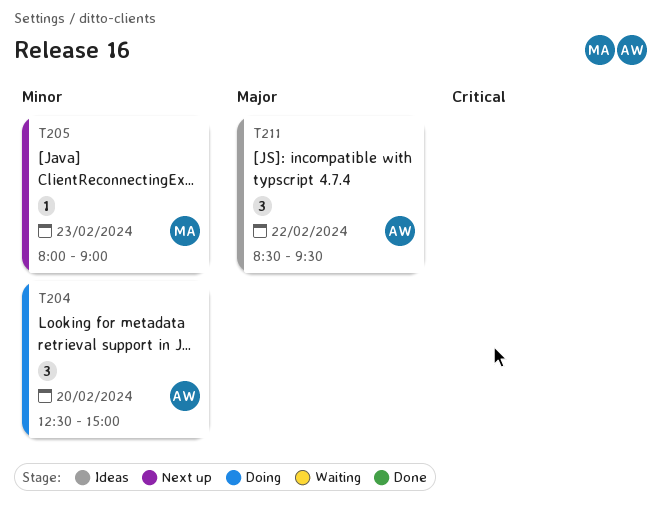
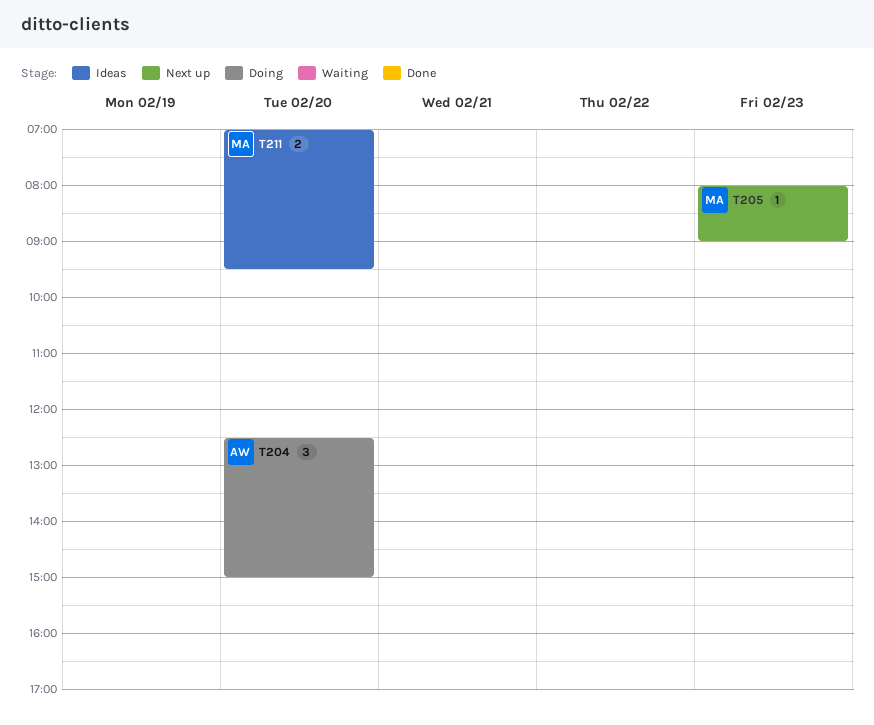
T211, owner: AW -> MA
T211, estimate: 3 -> 2
T211, day: Feb 22 -> Feb 20
T211, begins: 08:30 -> 07:00

